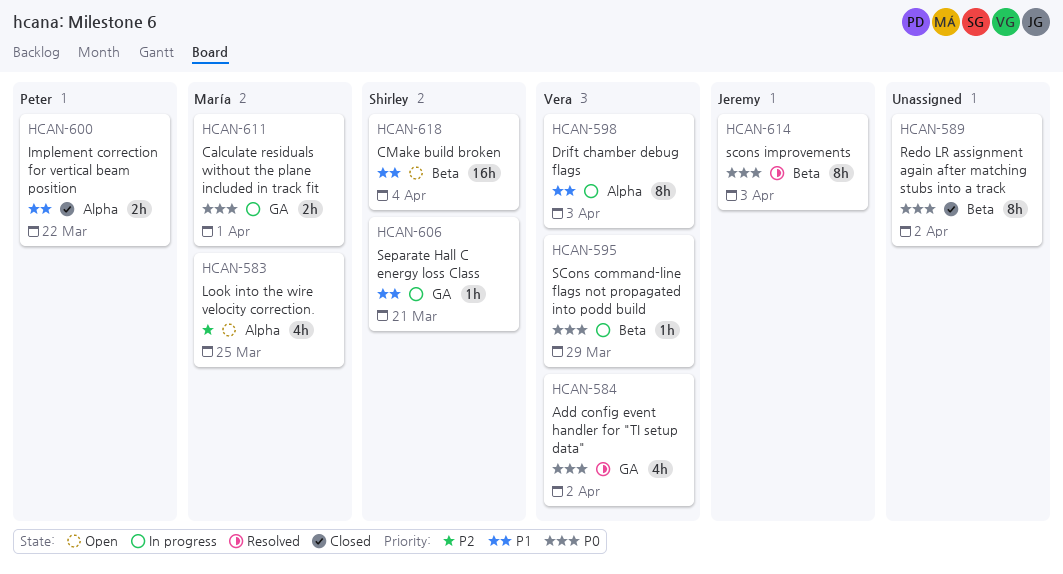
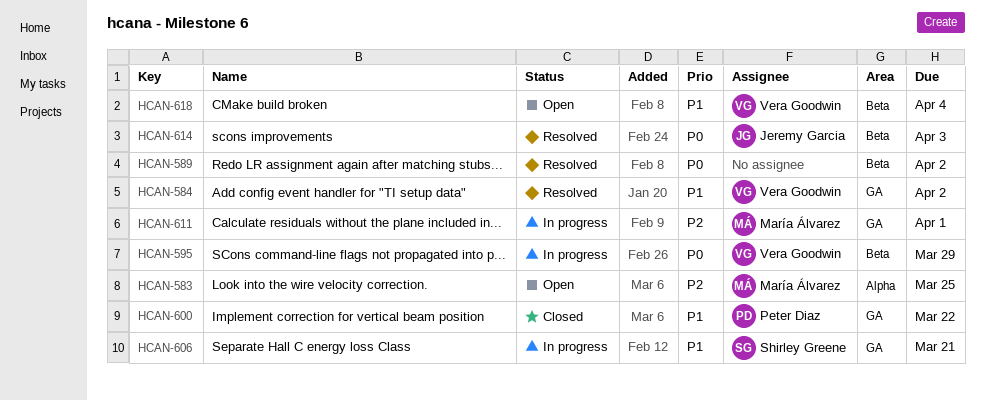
HCAN-584, priority: P0 -> P1
HCAN-589, status: Closed -> Resolved
HCAN-598: present -> none
HCAN-600, label: Alpha -> GA
HCAN-611, priority: P0 -> P2
HCAN-618, owner: Shirley Greene -> Vera Goodwin

